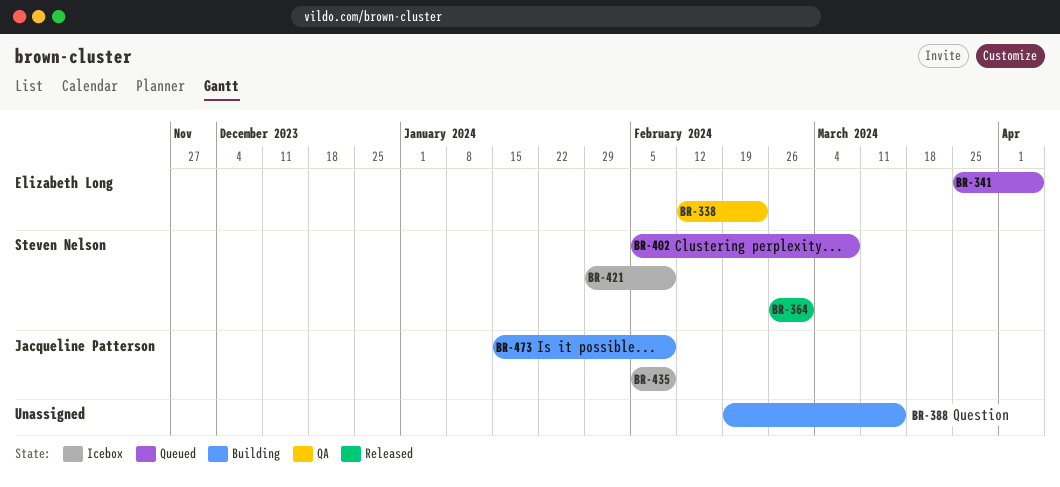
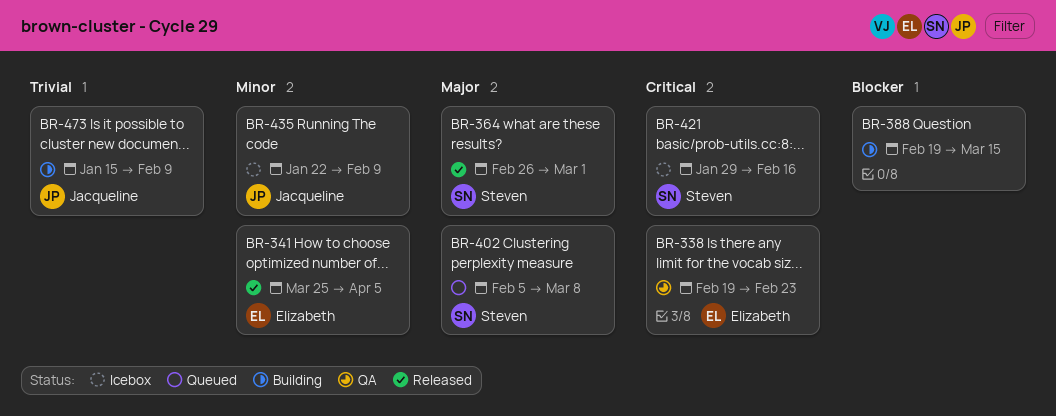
BR-338, start: Feb 12 -> Feb 19
BR-341, status: Queued -> Released
BR-421, due: Feb 9 -> Feb 16
BR-435, start: Feb 5 -> Jan 22

